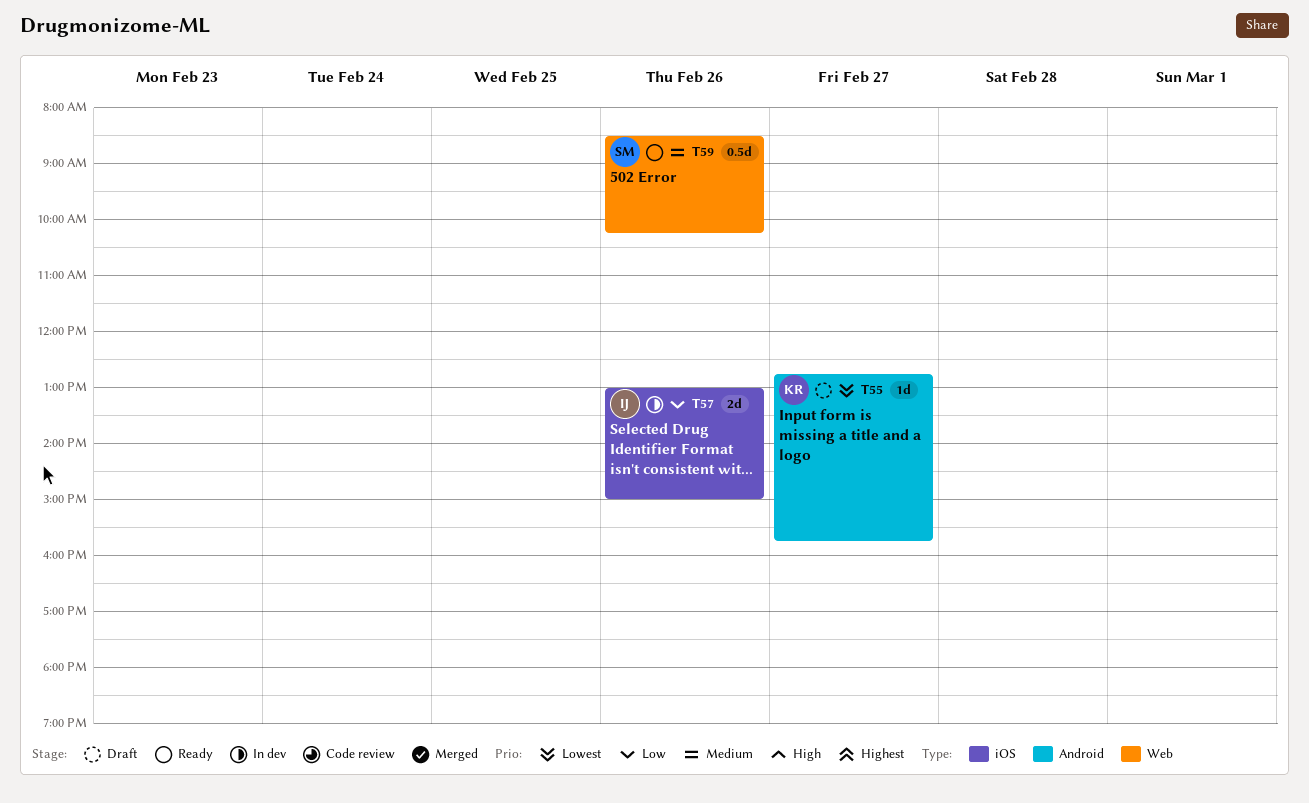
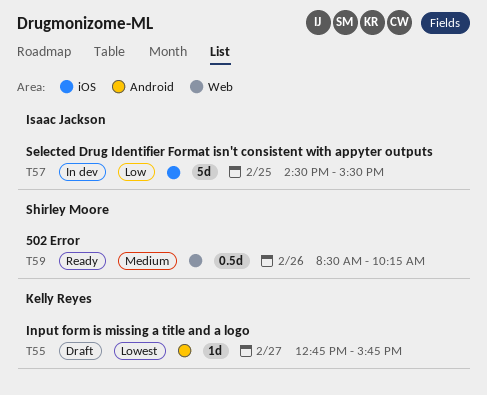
T57, estimate: 2d -> 5d
T57, day: Feb 26 -> Feb 25
T57, begins: 13:00 -> 14:30
T57, ends: 15:00 -> 15:30

